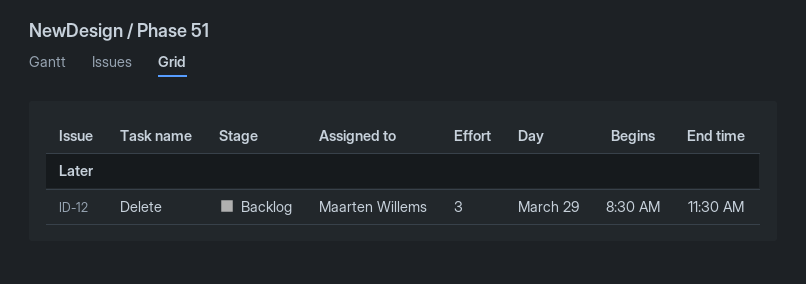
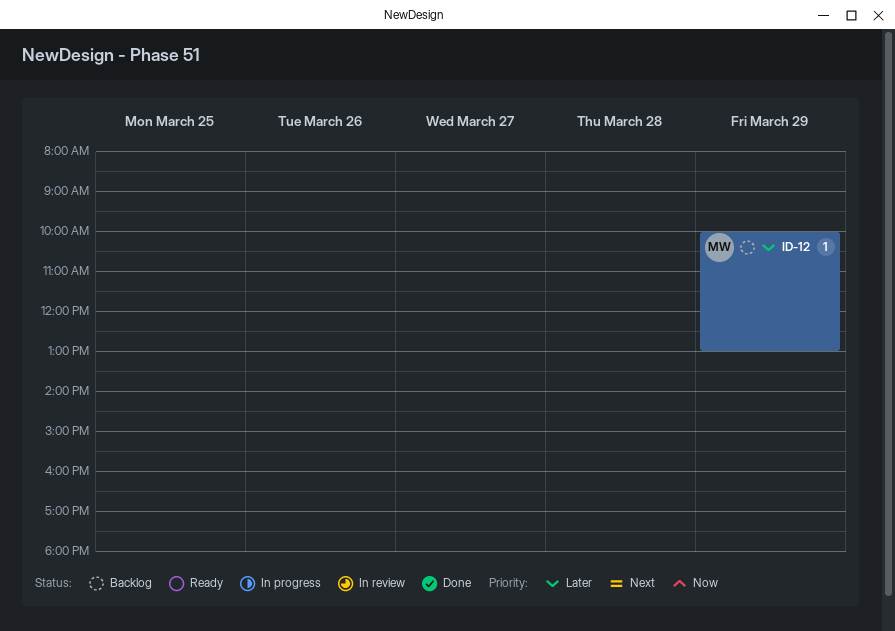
ID-12, estimate: 3 -> 1
ID-12, begins: 08:30 -> 10:00
ID-12, ends: 11:30 -> 13:00

